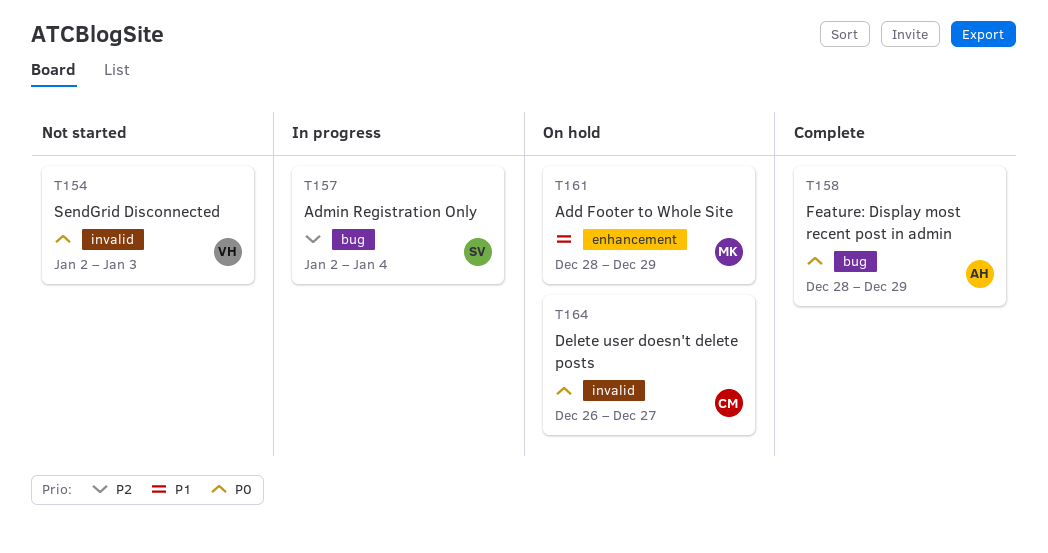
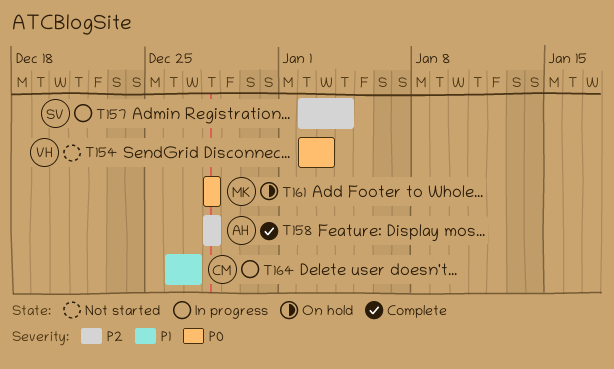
T158, priority: P0 -> P2
T158, due: Dec 29 -> Dec 28
T161, priority: P1 -> P0
T161, due: Dec 29 -> Dec 28
T164, status: On hold -> In progress
T164, priority: P0 -> P1

